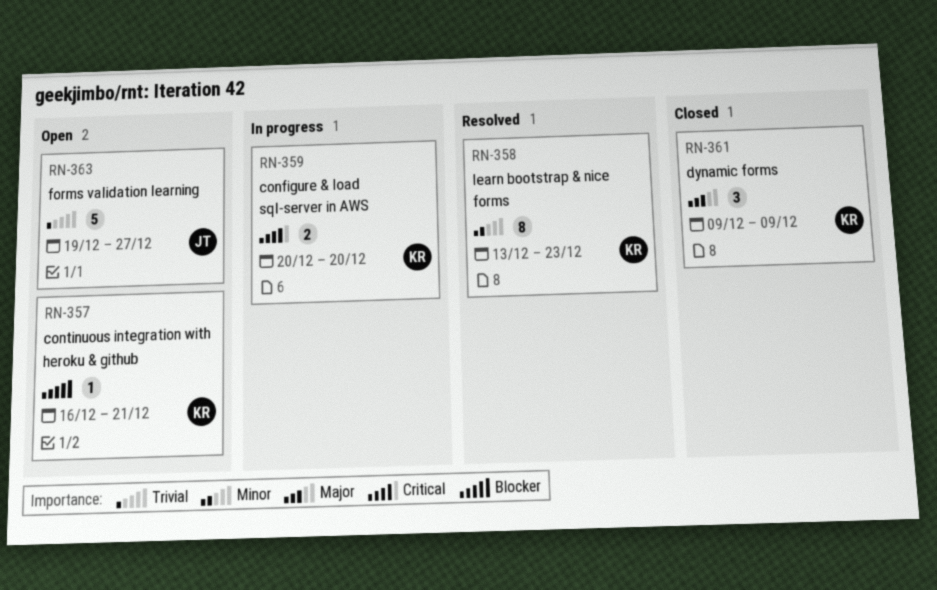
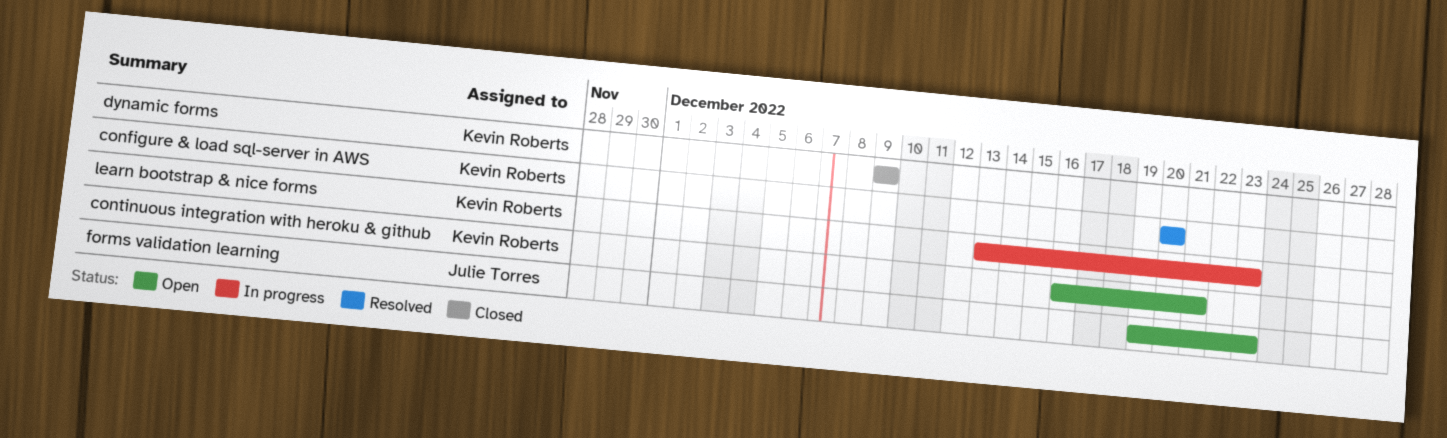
configure & load sql-server in AWS, status: In progress -> Resolved
forms validation learning, due: Dec 27 -> Dec 23
learn bootstrap & nice forms, status: Resolved -> In progress

